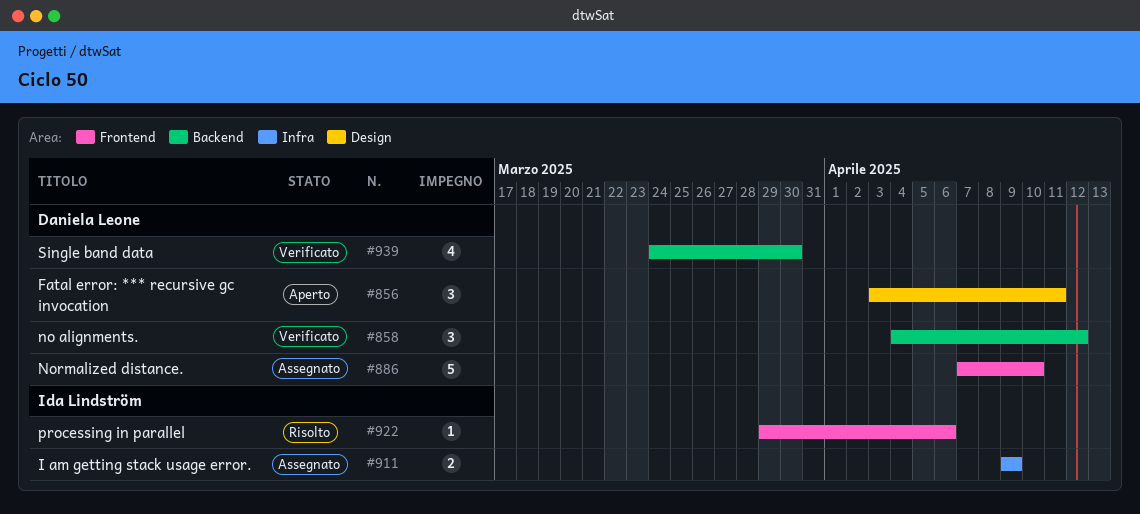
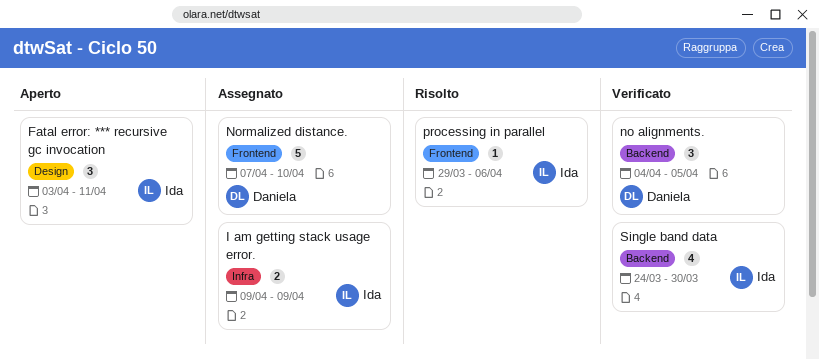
Fatal error: *** recursive gc invocation, owner: Daniela Leone -> Ida Lindström
no alignments., due: Apr 12 -> Apr 5
Single band data, owner: Daniela Leone -> Ida Lindström

